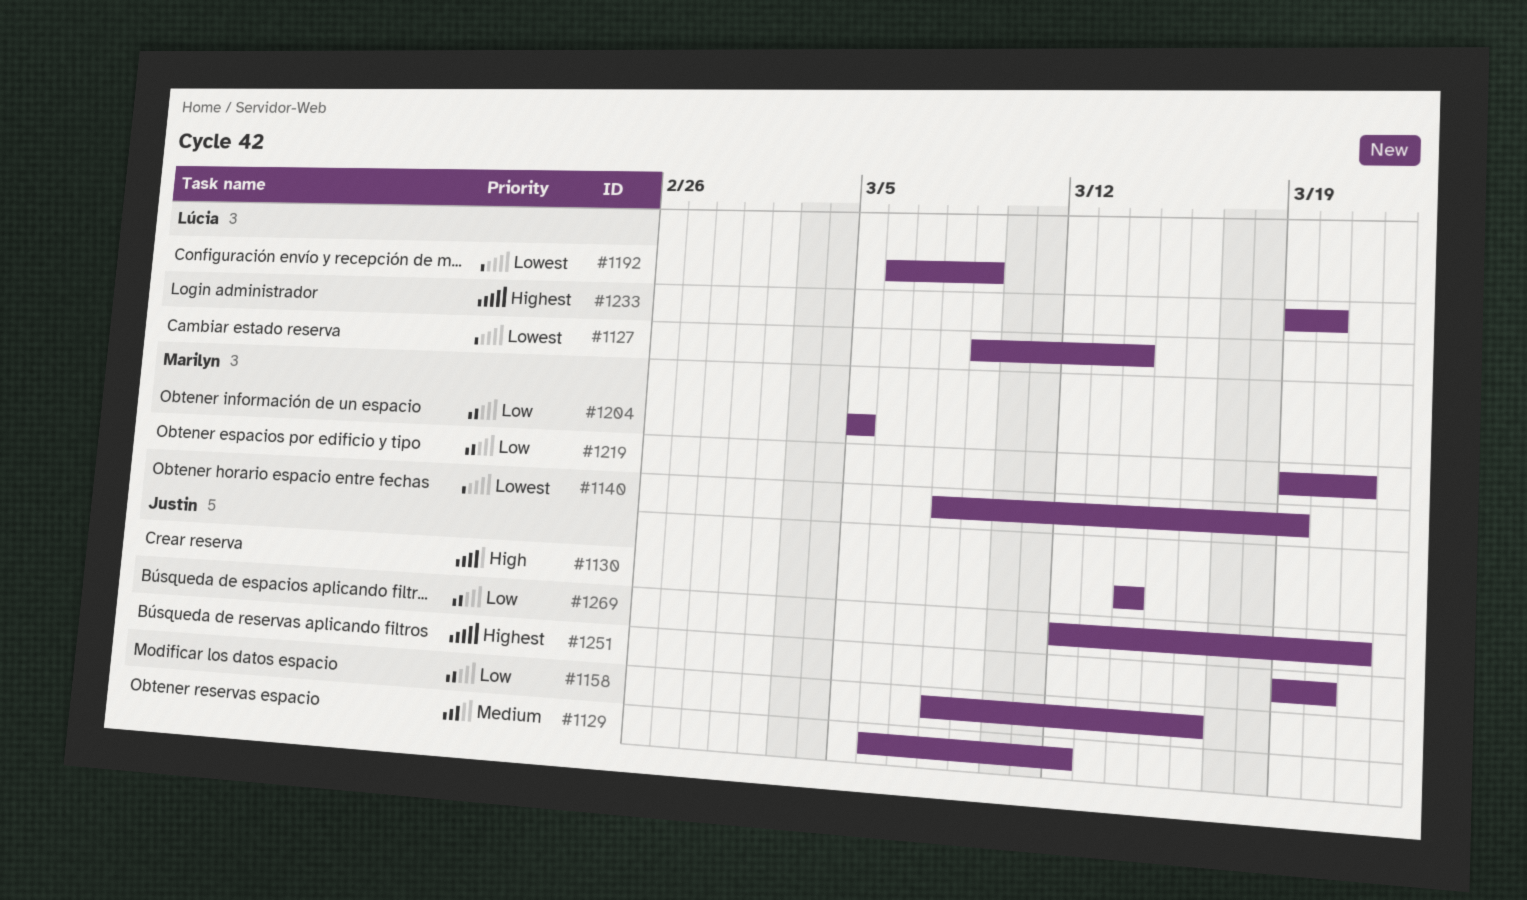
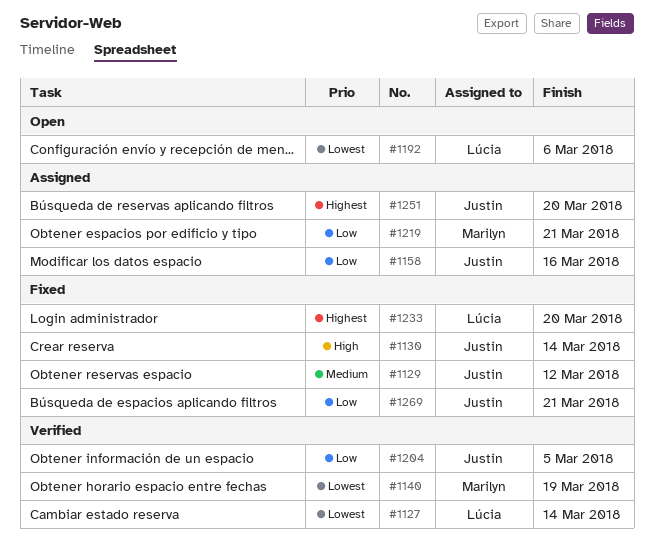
#1192, due: Mar 9 -> Mar 6
#1204, owner: Marilyn -> Justin

